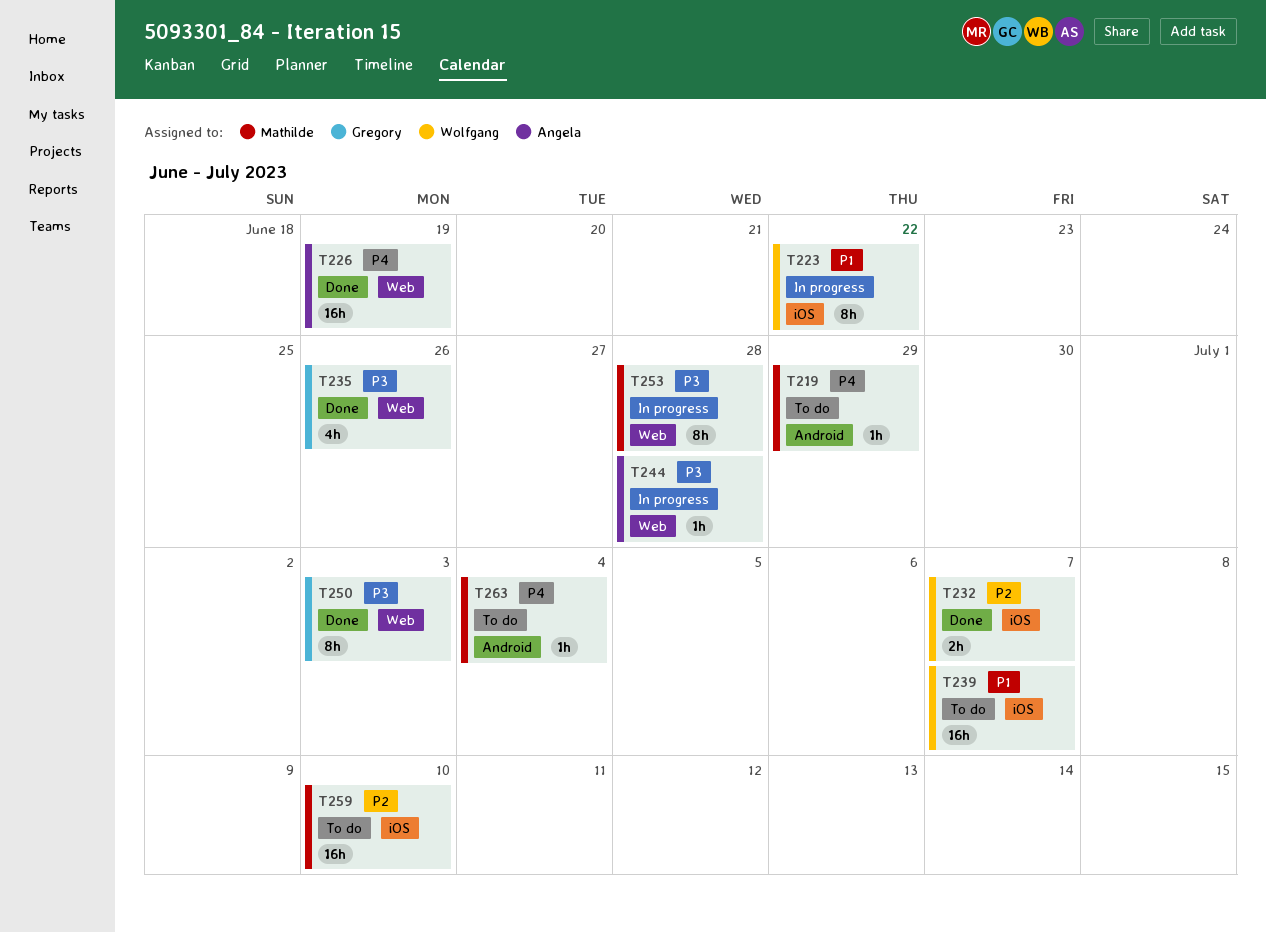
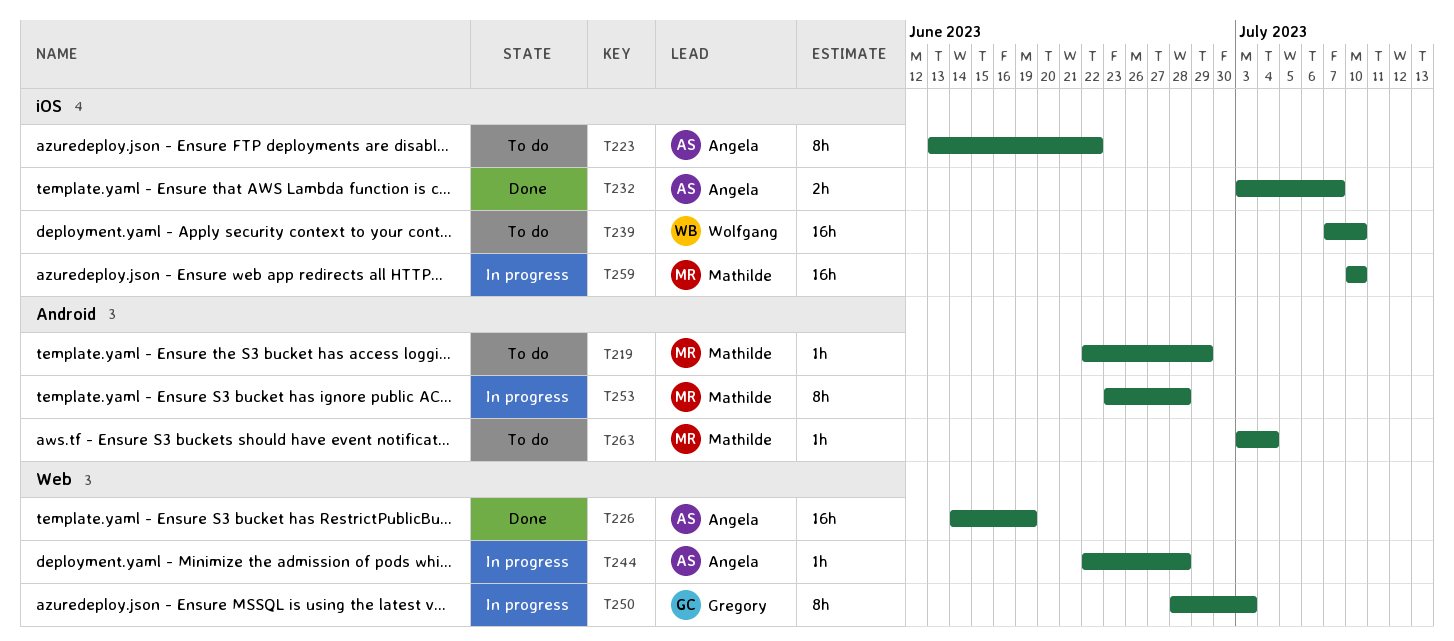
T223, status: In progress -> To do
T223, owner: Wolfgang -> Angela
T232, owner: Wolfgang -> Angela
T235: present -> none
T239, due: Jul 7 -> Jul 10
T250, status: Done -> In progress
T253, label: Web -> Android
T259, status: To do -> In progress

